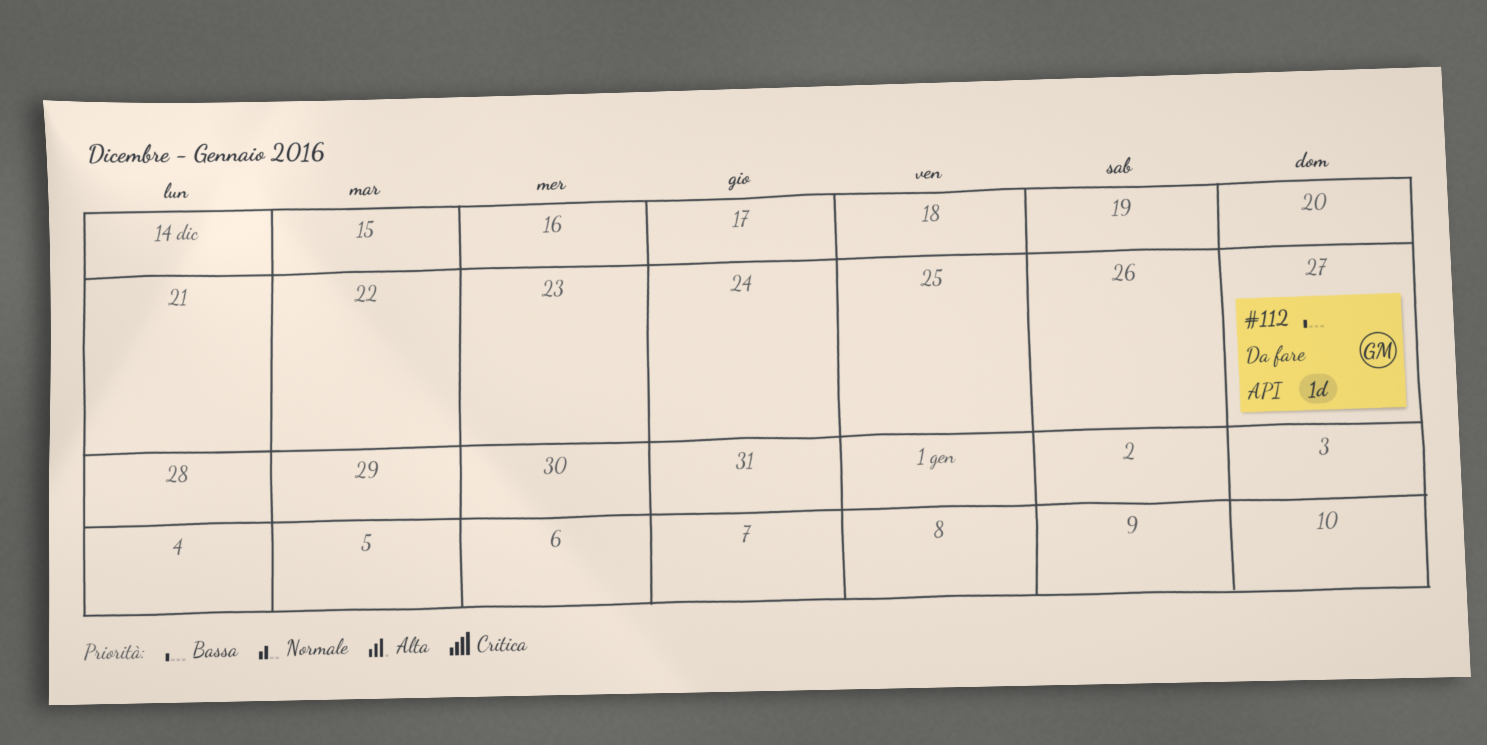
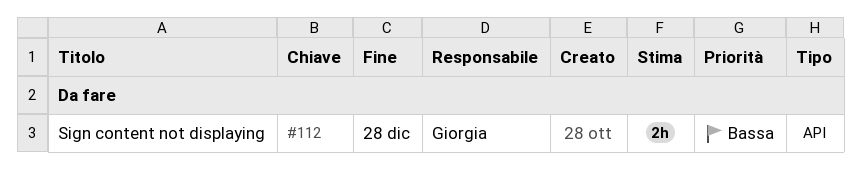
#112, estimate: 1d -> 2h
#112, due: Dec 27 -> Dec 28

